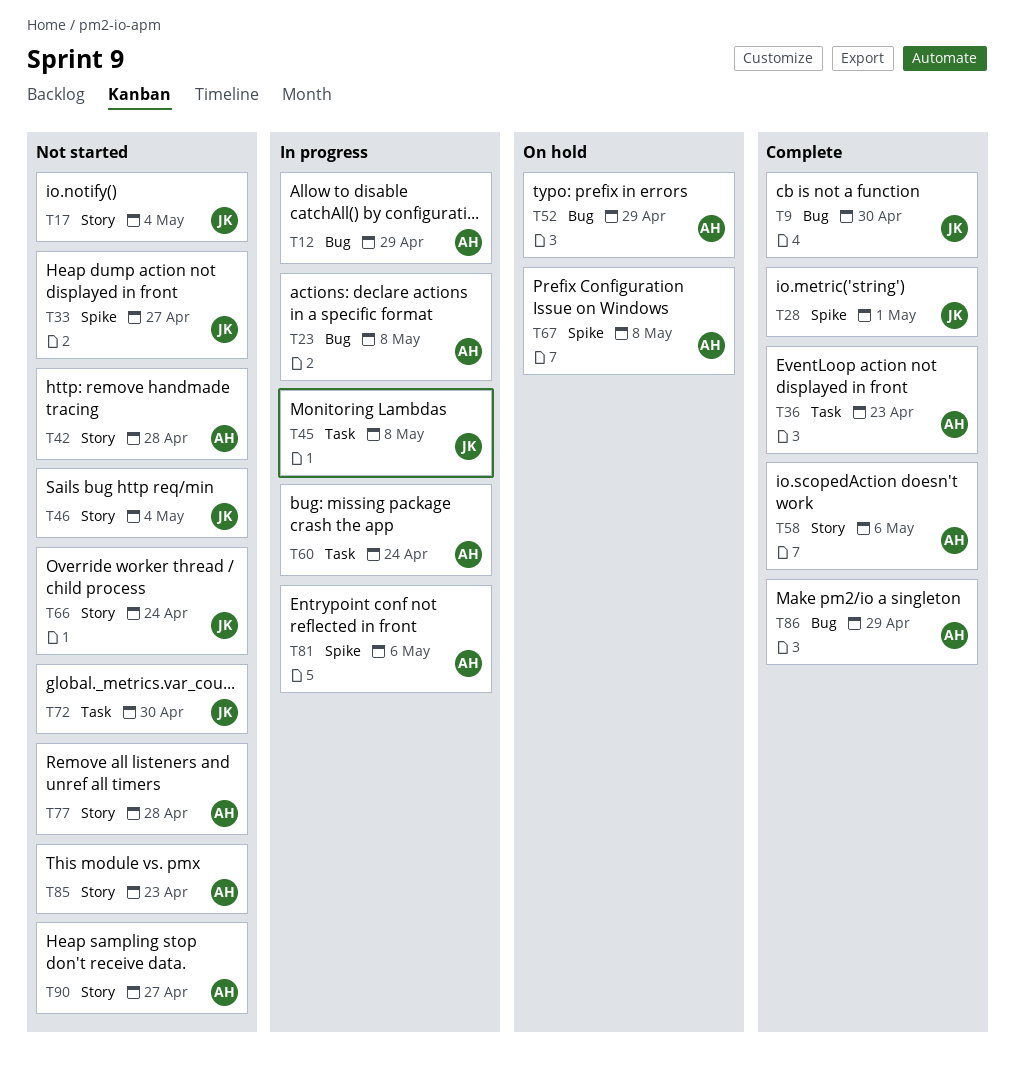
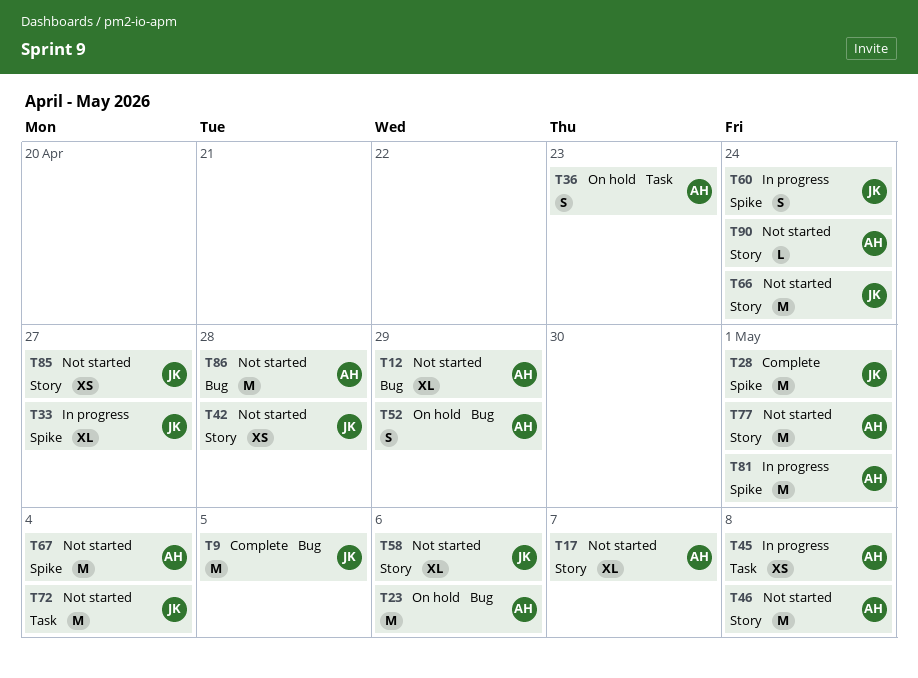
T9, due: Apr 30 -> May 5
T12, status: In progress -> Not started
T17, owner: JK -> AH
T17, due: May 4 -> May 7
T23, status: In progress -> On hold
T23, due: May 8 -> May 6
T33, status: Not started -> In progress
T36, status: Complete -> On hold
T42, owner: AH -> JK
T45, owner: JK -> AH
T46, owner: JK -> AH
T46, due: May 4 -> May 8
T58, status: Complete -> Not started
T58, owner: AH -> JK
T60, owner: AH -> JK
T60, label: Task -> Spike
T67, status: On hold -> Not started
T67, due: May 8 -> May 4
T72, due: Apr 30 -> May 4
T77, due: Apr 28 -> May 1
T81, due: May 6 -> May 1
T85, owner: AH -> JK
T85, due: Apr 23 -> Apr 27
T86, status: Complete -> Not started
T86, due: Apr 29 -> Apr 28
T90, due: Apr 27 -> Apr 24

